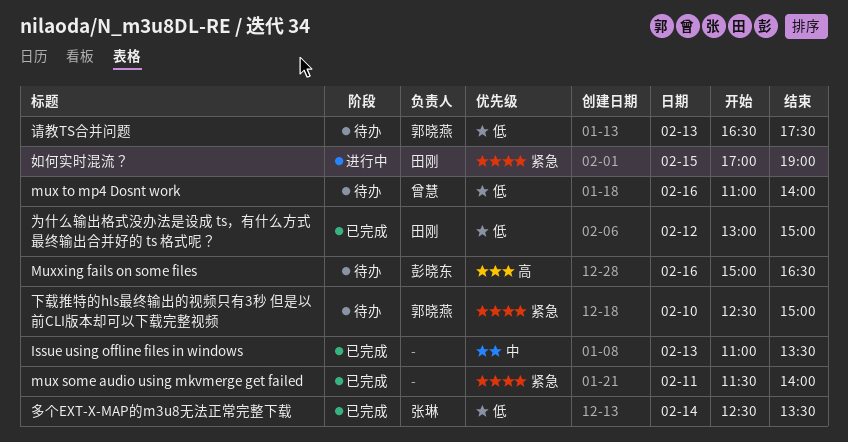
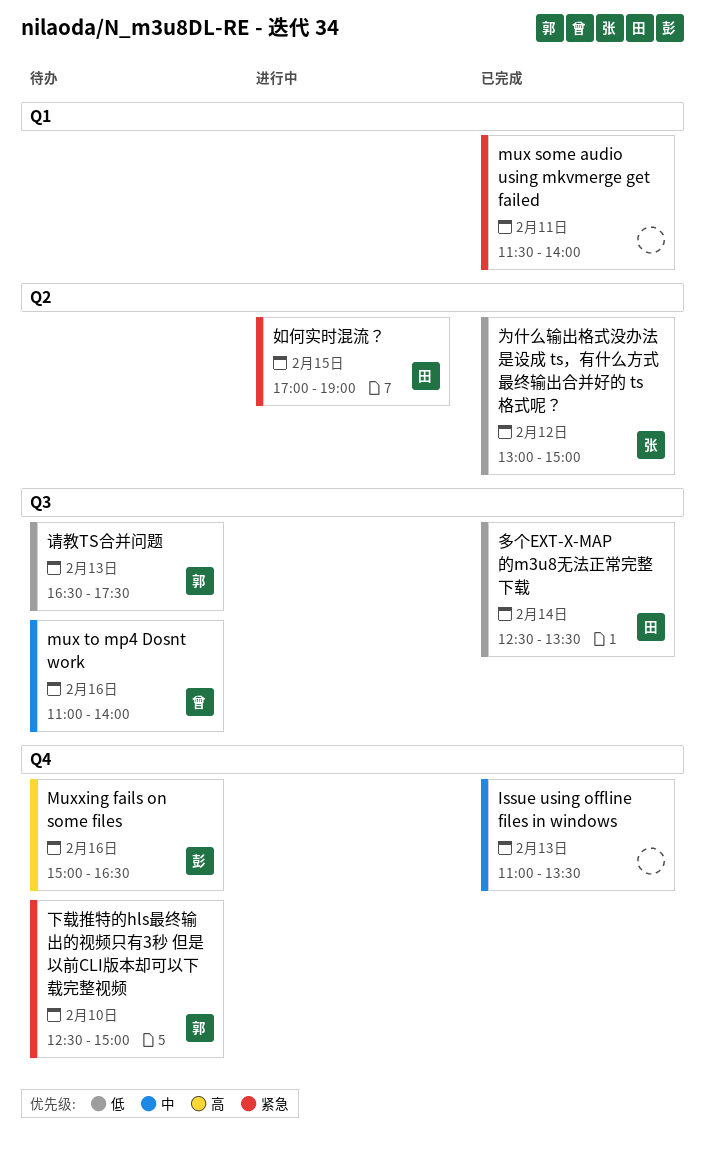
mux to mp4 Dosnt work, priority: 低 -> 中
为什么输出格式没办法是设成 ts，有什么方式最终输出合并好的 ts 格式呢？, owner: 田刚 -> 张琳
多个EXT-X-MAP的m3u8无法正常完整下载, owner: 张琳 -> 田刚

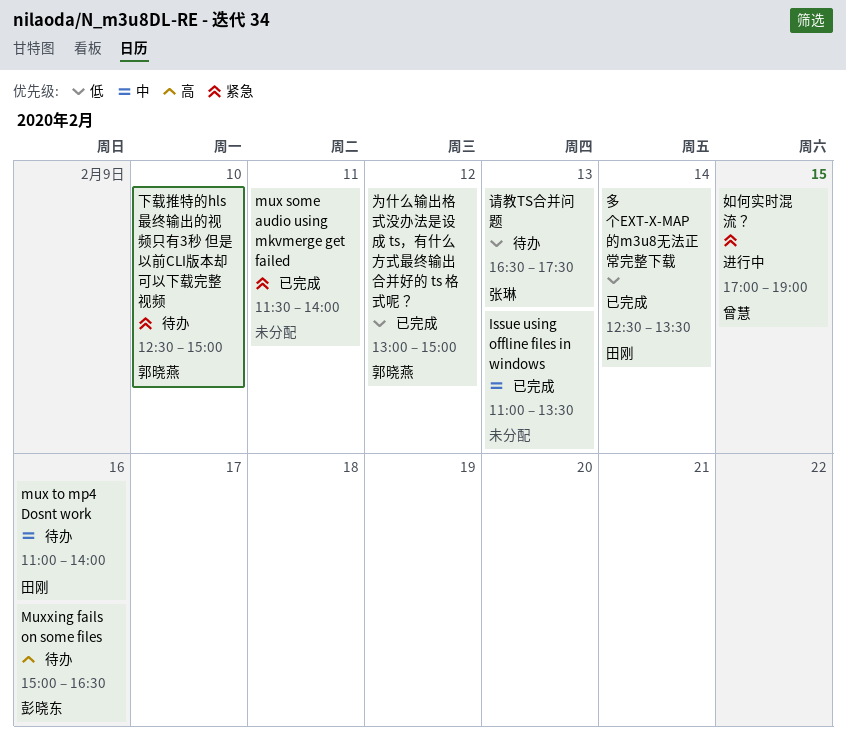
mux to mp4 Dosnt work, owner: 曾慧 -> 田刚
为什么输出格式没办法是设成 ts，有什么方式最终输出合并好的 ts 格式呢？, owner: 张琳 -> 郭晓燕
如何实时混流？, owner: 田刚 -> 曾慧
请教TS合并问题, owner: 郭晓燕 -> 张琳

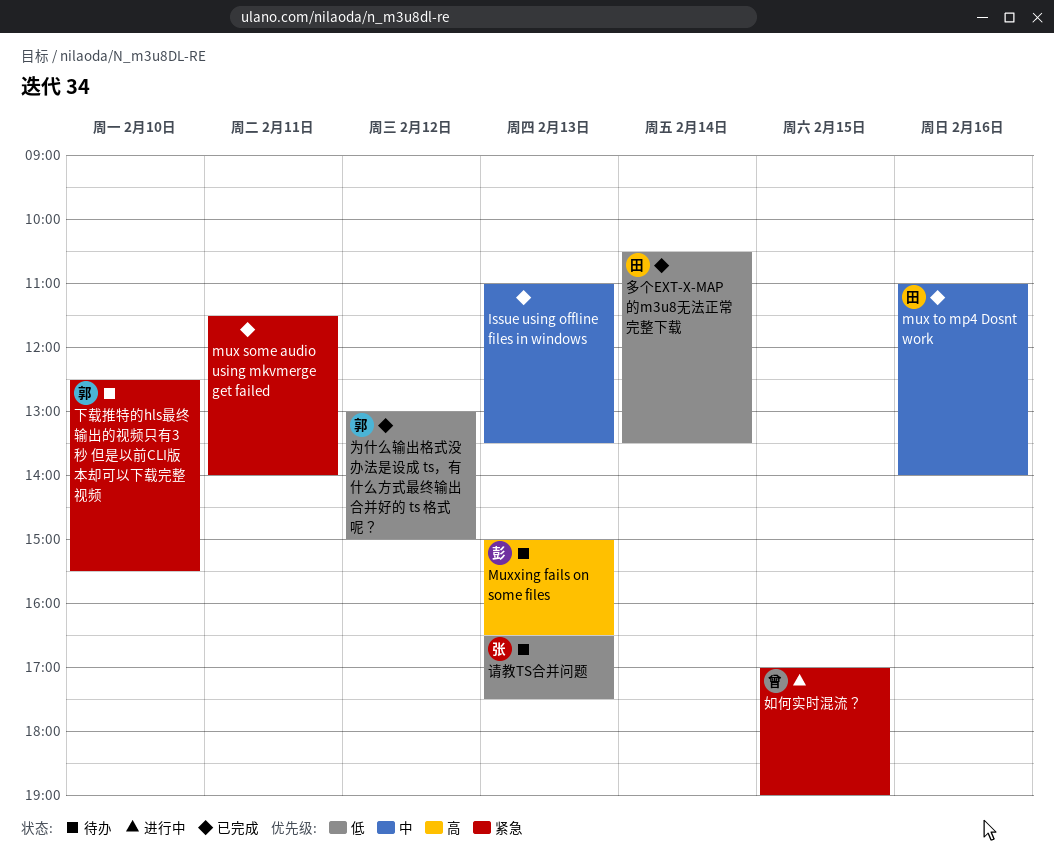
mux to mp4 Dosnt work, status: 待办 -> 已完成
Muxxing fails on some files, day: Feb 16 -> Feb 13
下载推特的hls最终输出的视频只有3秒 但是以前CLI版本却可以下载完整视频, ends: 15:00 -> 15:30
多个EXT-X-MAP的m3u8无法正常完整下载, begins: 12:30 -> 10:30

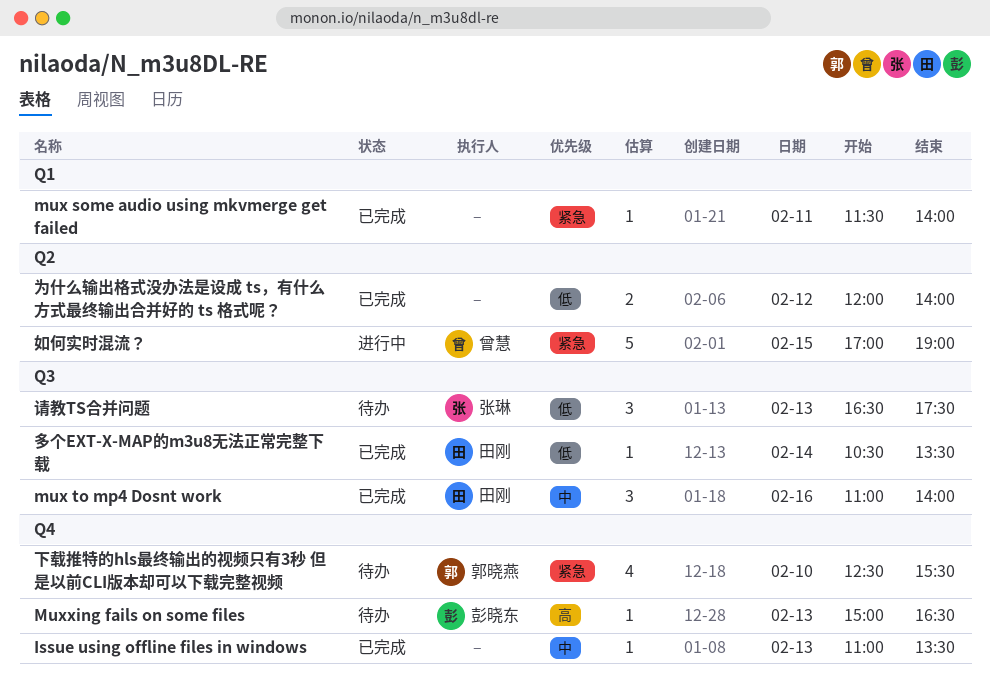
为什么输出格式没办法是设成 ts，有什么方式最终输出合并好的 ts 格式呢？, owner: 郭晓燕 -> none
为什么输出格式没办法是设成 ts，有什么方式最终输出合并好的 ts 格式呢？, begins: 13:00 -> 12:00
为什么输出格式没办法是设成 ts，有什么方式最终输出合并好的 ts 格式呢？, ends: 15:00 -> 14:00

